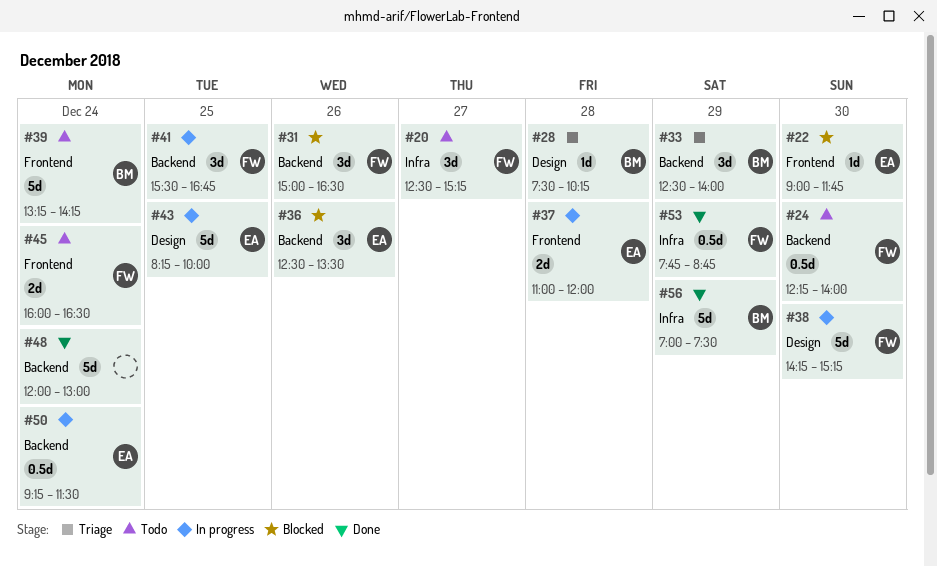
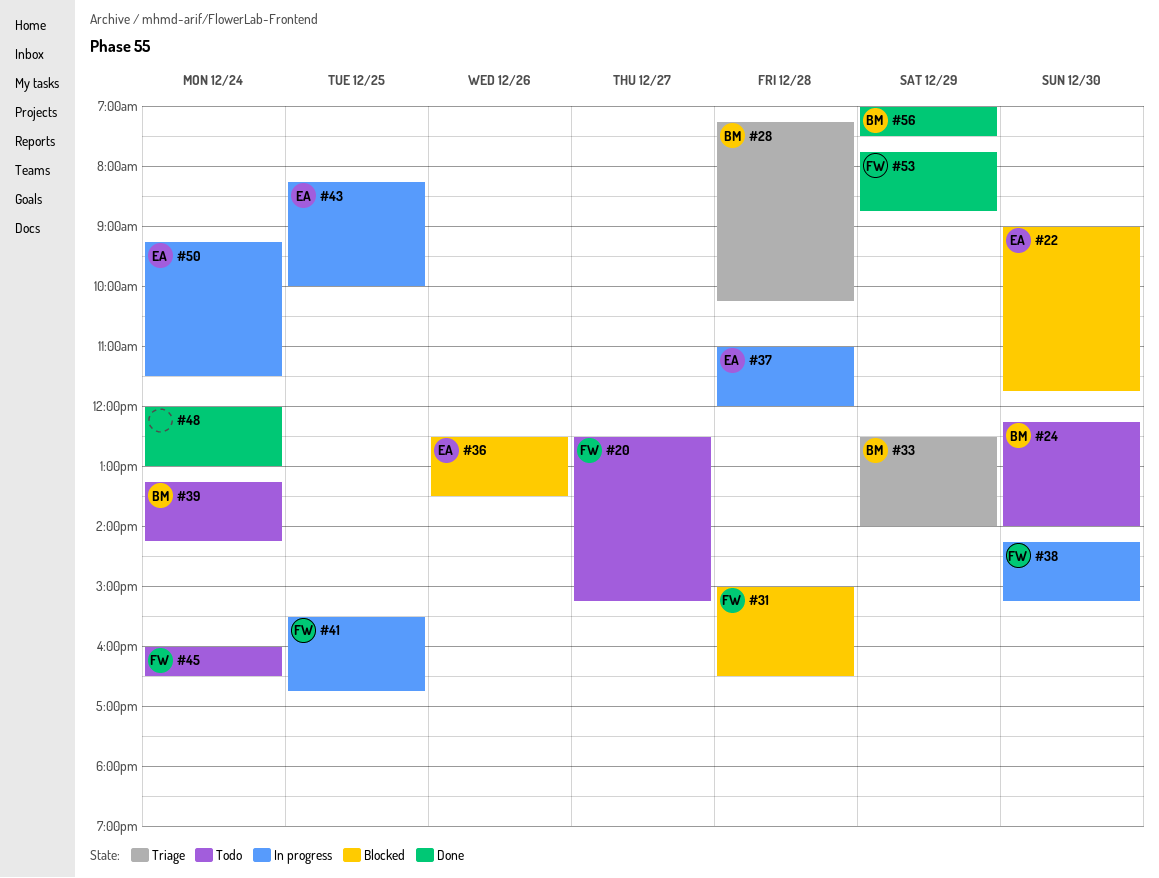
#24, owner: FW -> BM
#28, begins: 07:30 -> 07:15
#31, day: Dec 26 -> Dec 28

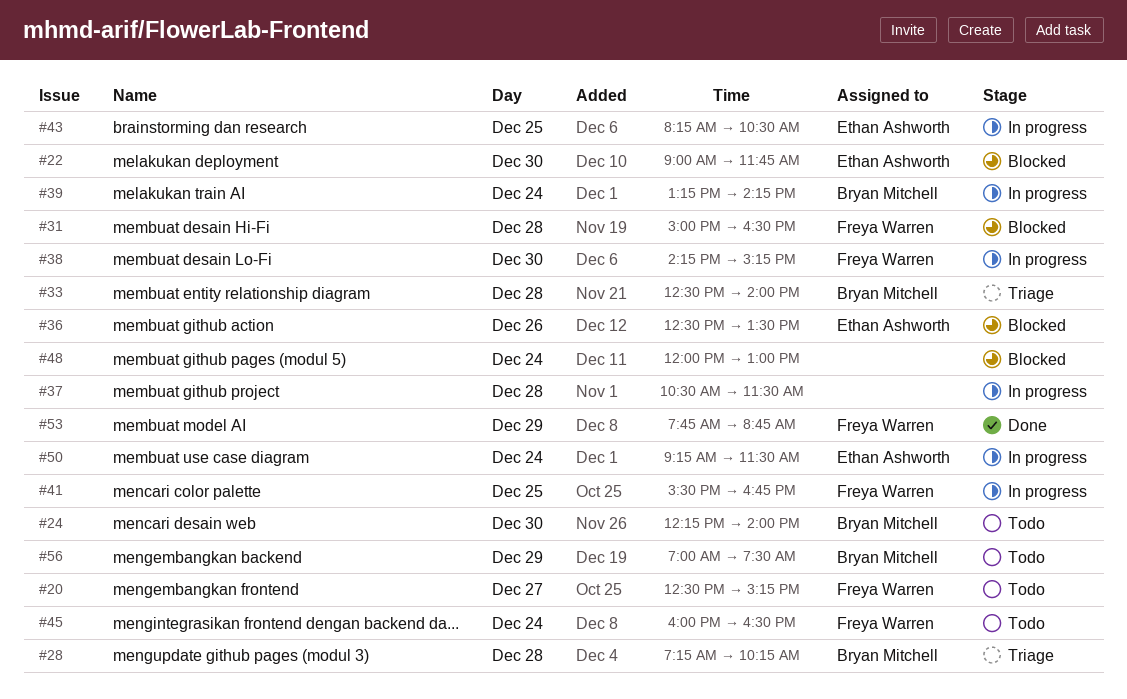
#33, day: Dec 29 -> Dec 28
#37, owner: Ethan Ashworth -> none
#37, begins: 11:00 -> 10:30
#37, ends: 12:00 -> 11:30
#39, status: Todo -> In progress
#43, ends: 10:00 -> 10:30
#48, status: Done -> Blocked
#56, status: Done -> Todo

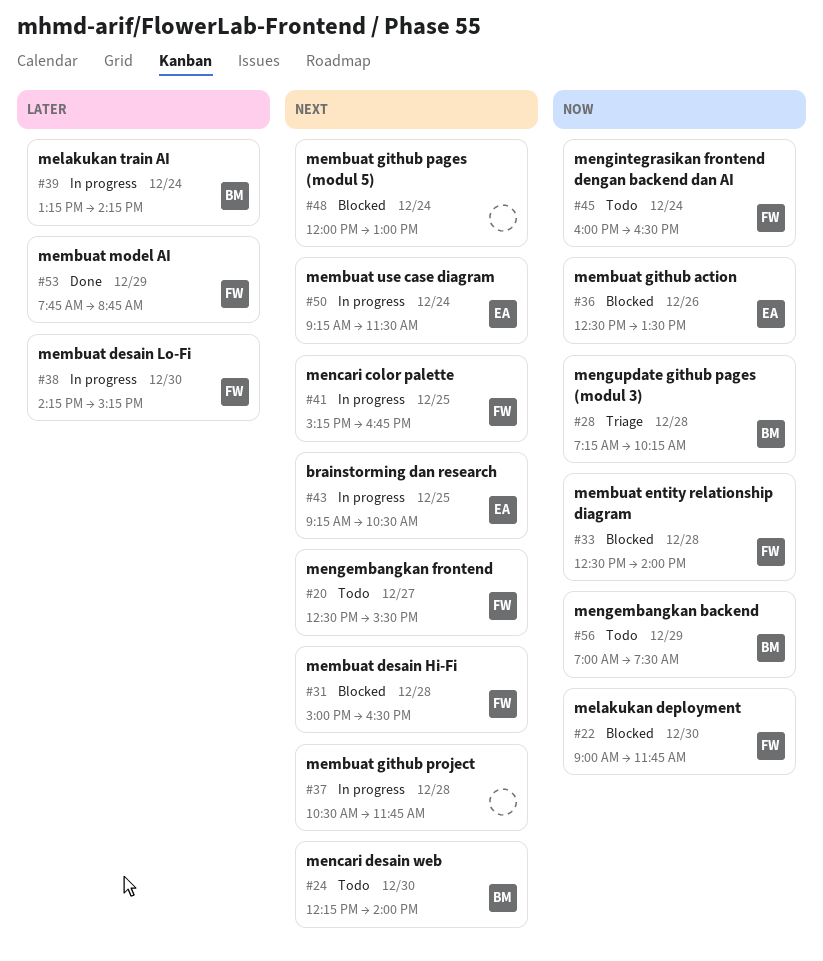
#20, ends: 15:15 -> 15:30
#22, owner: Ethan Ashworth -> Freya Warren
#33, status: Triage -> Blocked
#33, owner: Bryan Mitchell -> Freya Warren
#37, ends: 11:30 -> 11:45
#41, begins: 15:30 -> 15:15
#43, begins: 08:15 -> 09:15

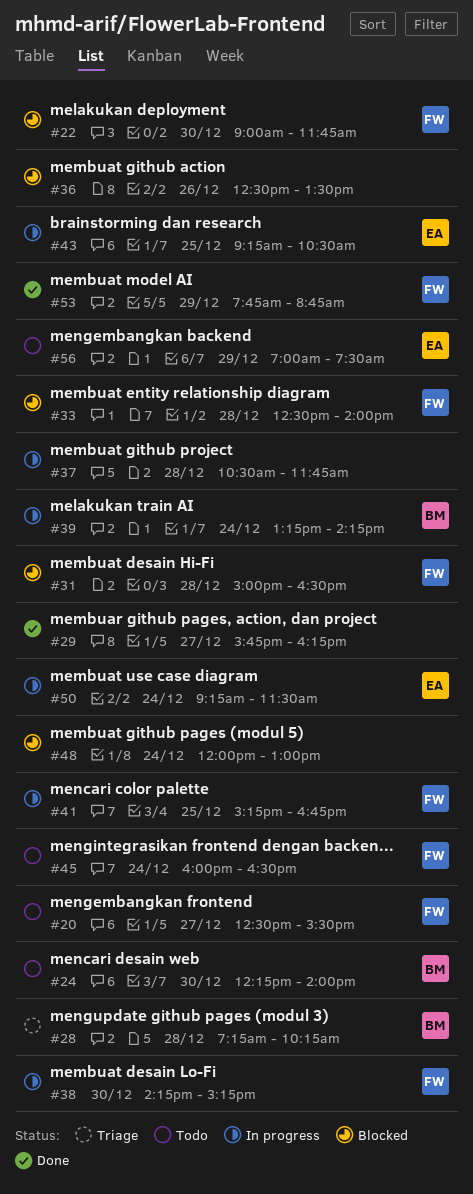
#29: none -> present
#36, owner: EA -> none
#56, owner: BM -> EA

